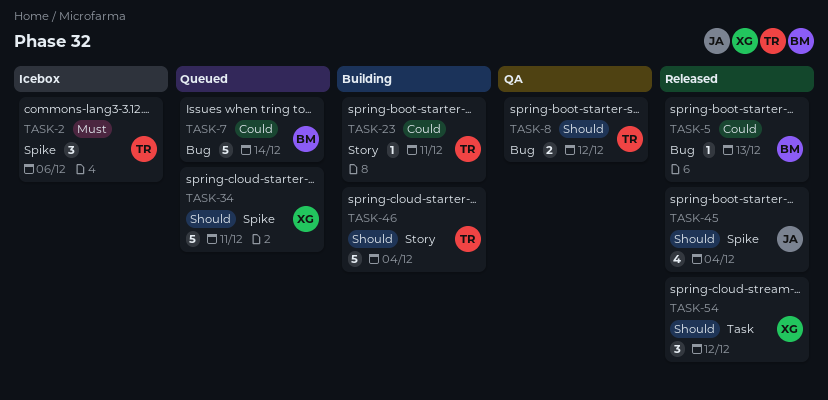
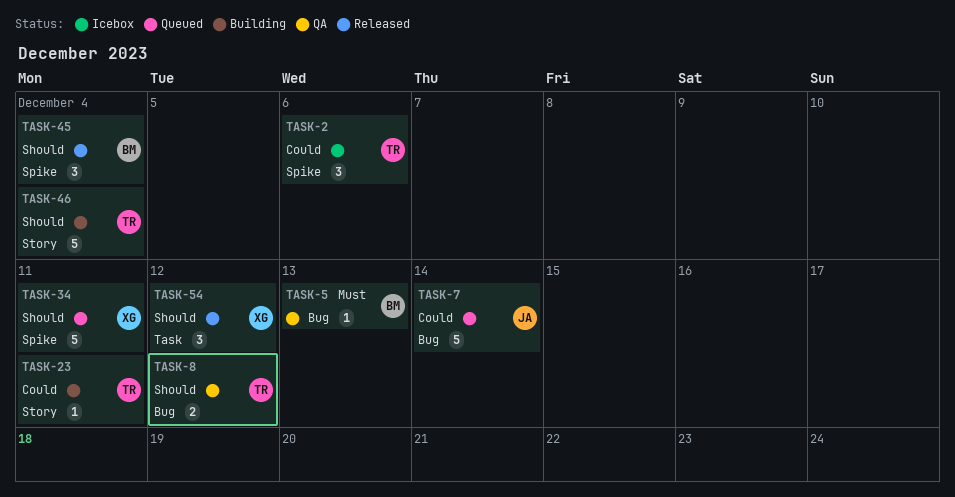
TASK-2, priority: Must -> Could
TASK-5, status: Released -> QA
TASK-5, priority: Could -> Must
TASK-7, owner: BM -> JA
TASK-45, owner: JA -> BM
TASK-45, estimate: 4 -> 3

